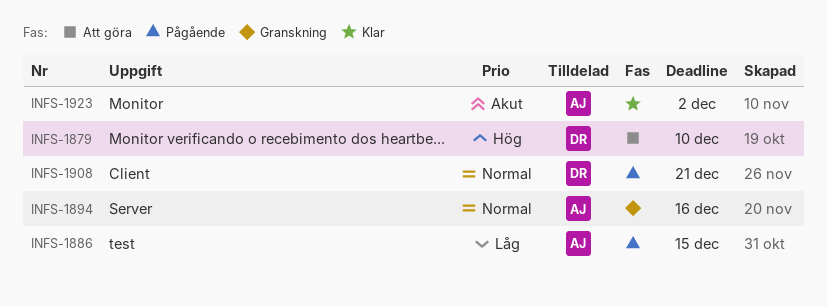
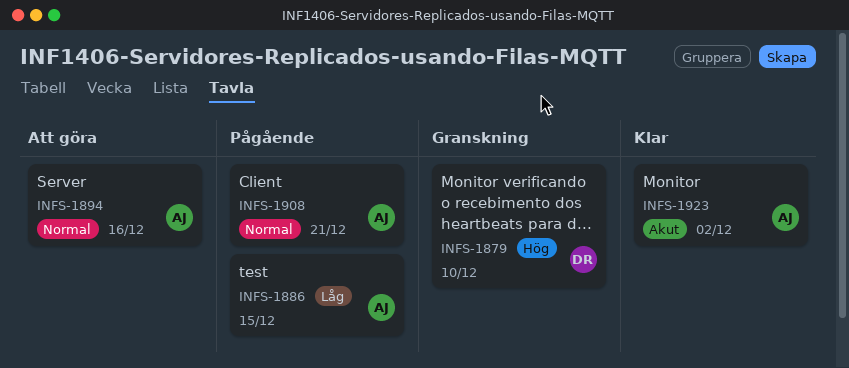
INFS-1879, status: Att göra -> Granskning
INFS-1894, status: Granskning -> Att göra
INFS-1908, owner: DR -> AJ

